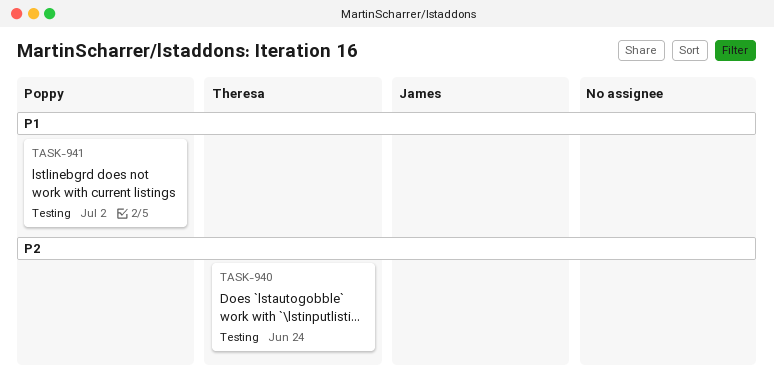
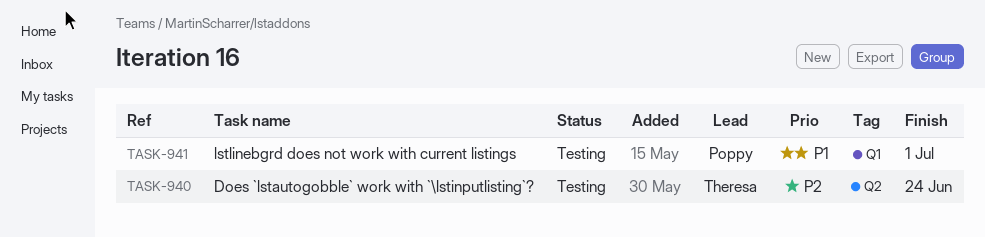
TASK-941, due: Jul 2 -> Jul 1

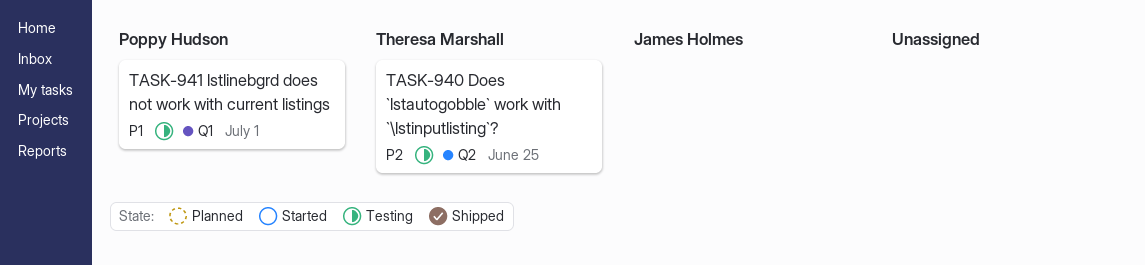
TASK-940, due: Jun 24 -> Jun 25

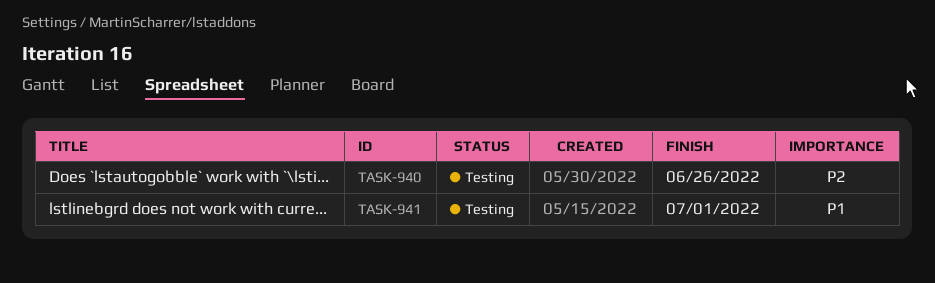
TASK-940, due: Jun 25 -> Jun 26

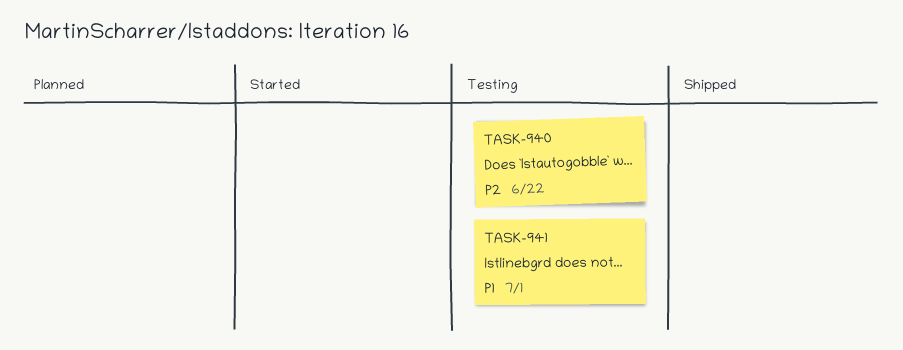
TASK-940, due: Jun 26 -> Jun 22

